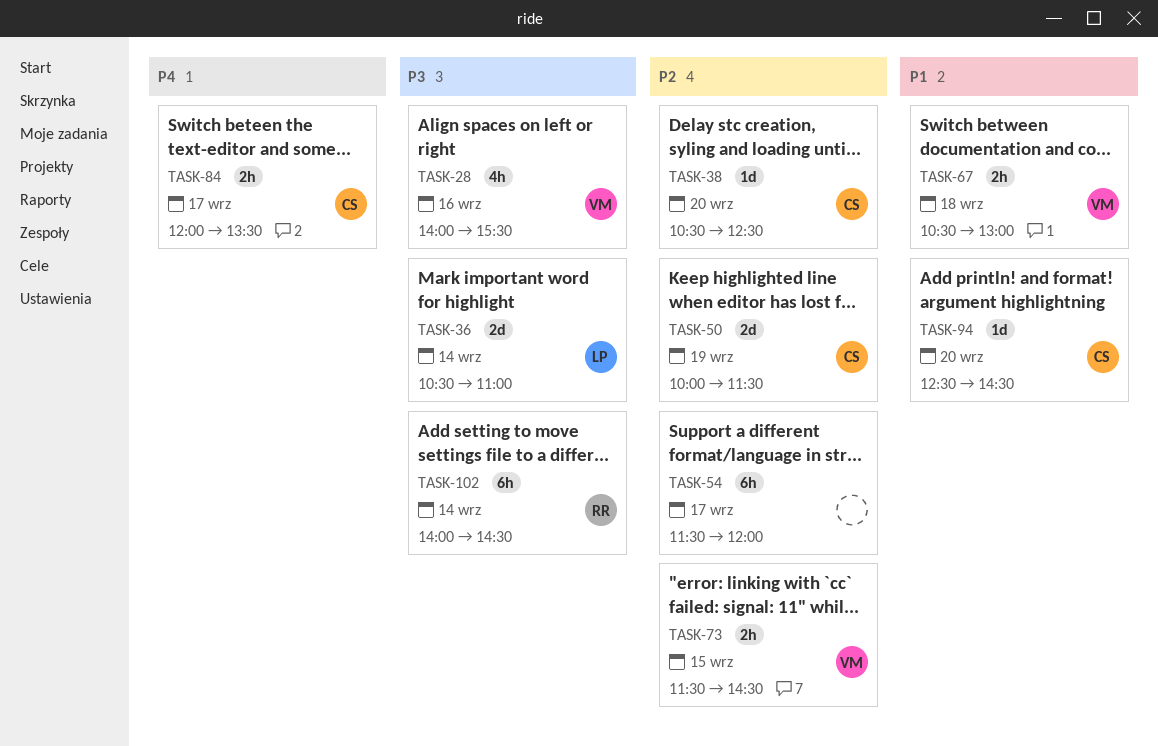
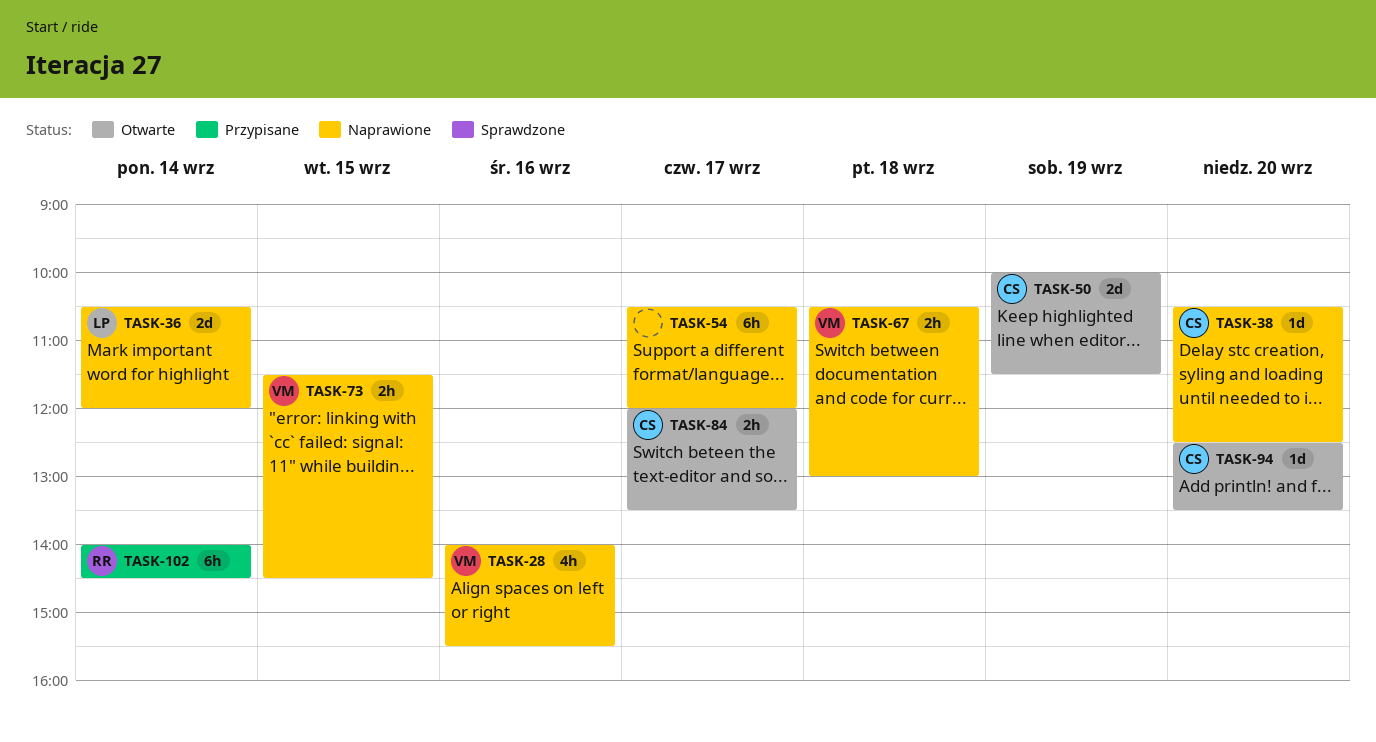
TASK-36, ends: 11:00 -> 12:00
TASK-54, begins: 11:30 -> 10:30
TASK-94, ends: 14:30 -> 13:30

